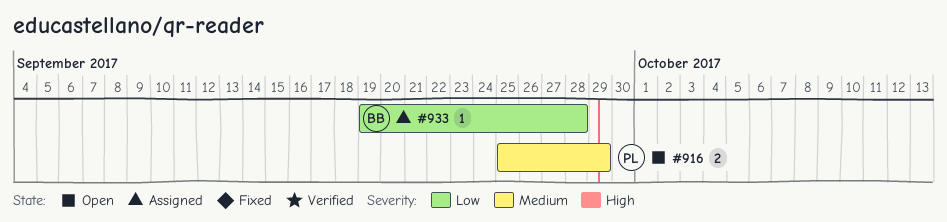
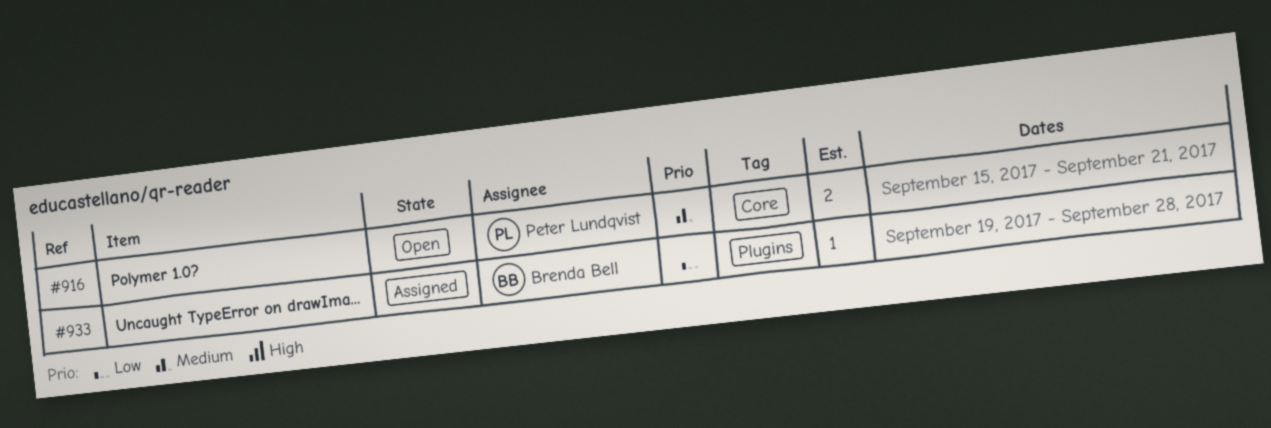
#916, start: Sep 25 -> Sep 15
#916, due: Sep 29 -> Sep 21

